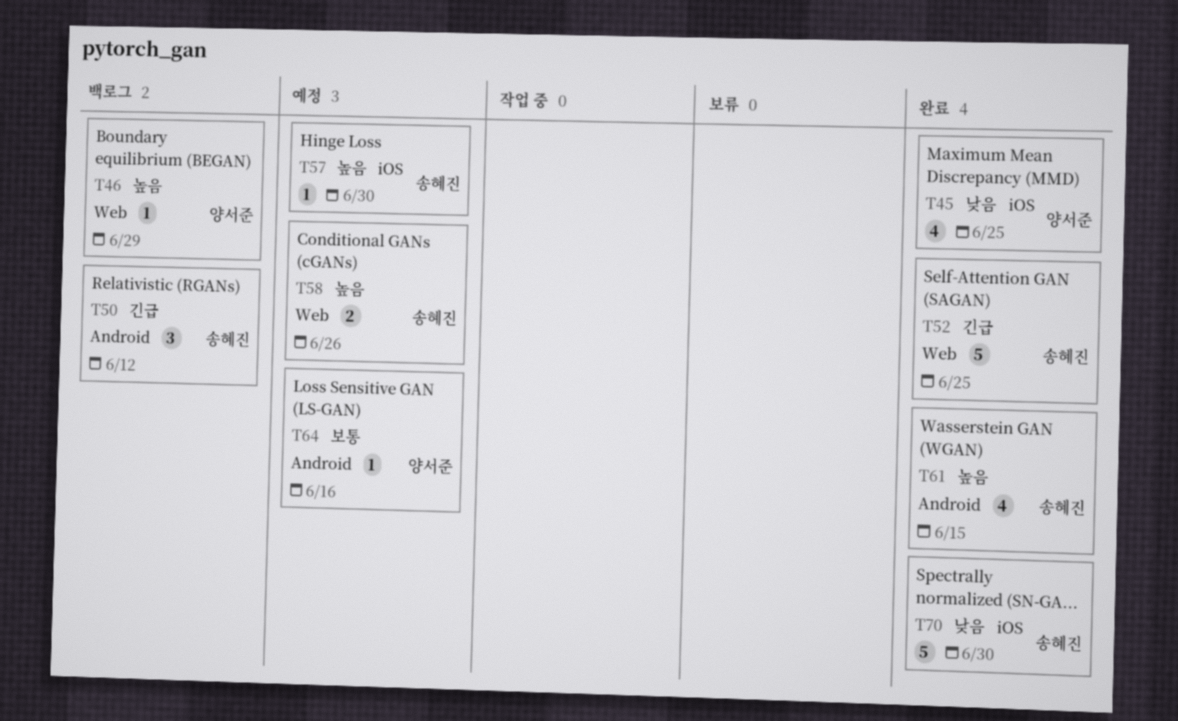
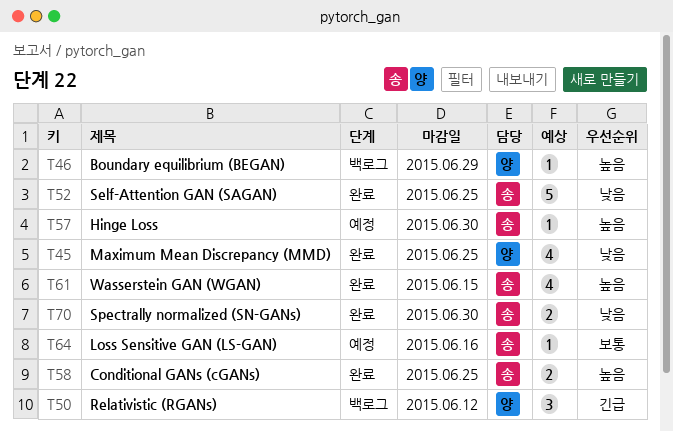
T50, owner: 송혜진 -> 양서준
T52, priority: 긴급 -> 낮음
T58, status: 예정 -> 완료
T58, due: Jun 26 -> Jun 25
T64, owner: 양서준 -> 송혜진
T70, estimate: 5 -> 2

